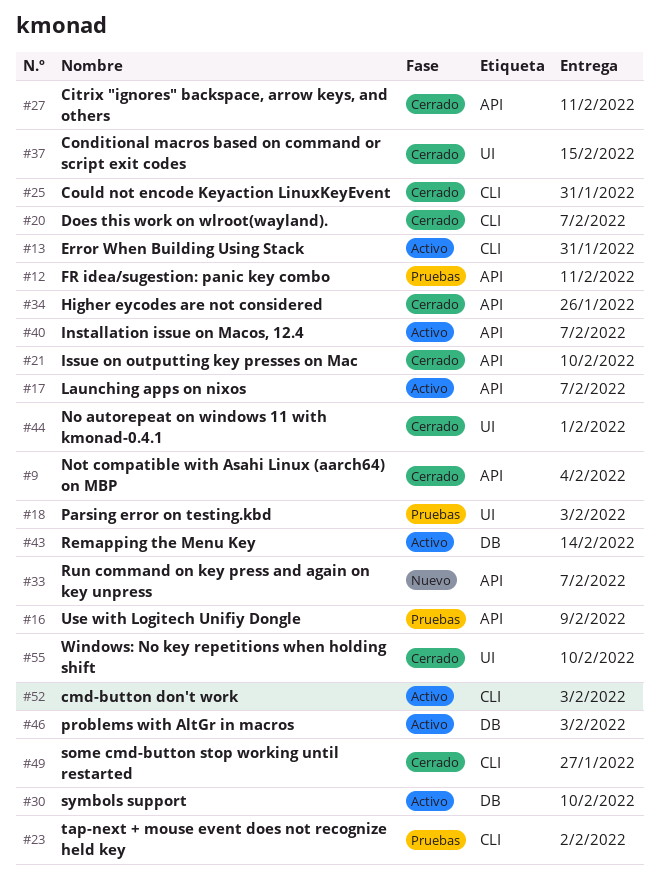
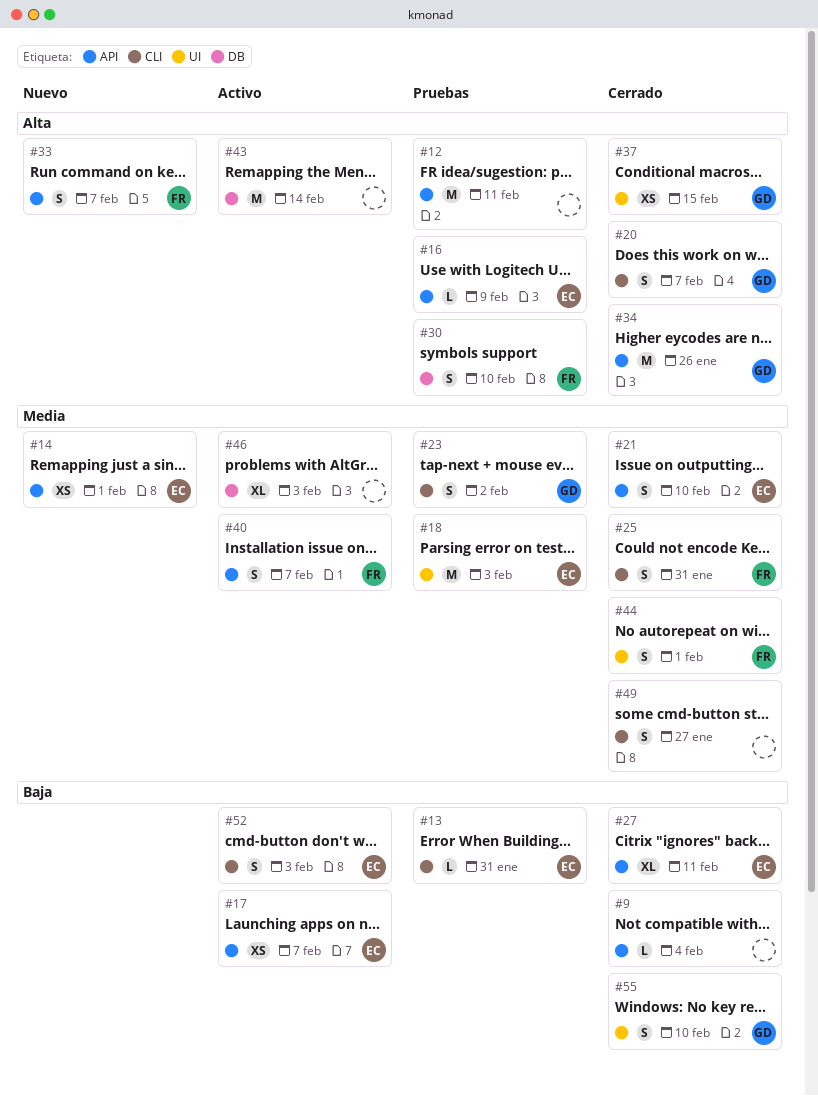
#13, status: Activo -> Pruebas
#14: none -> present
#30, status: Activo -> Pruebas

